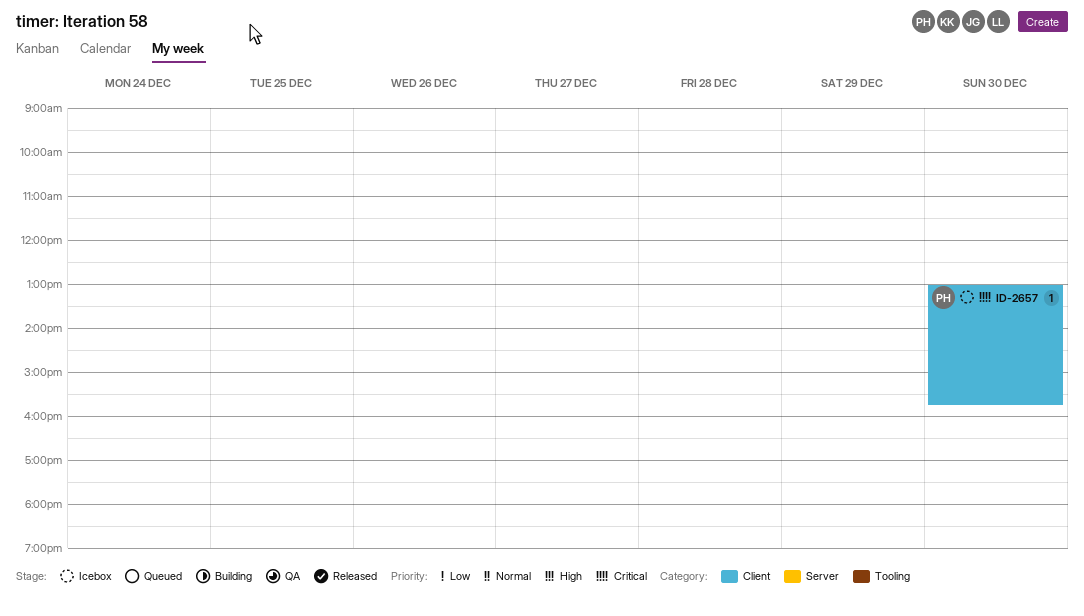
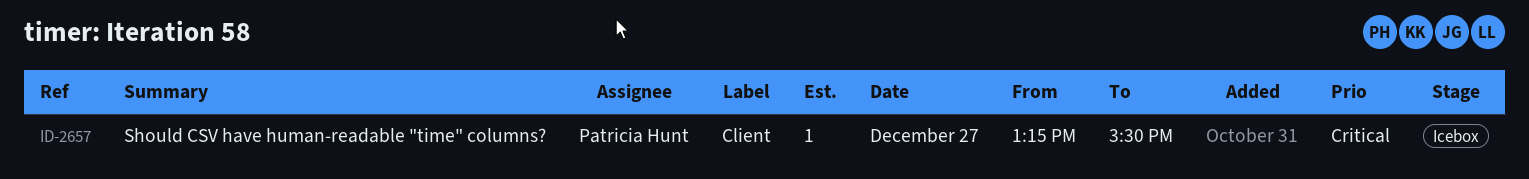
ID-2657, day: Dec 30 -> Dec 27
ID-2657, begins: 13:00 -> 13:15
ID-2657, ends: 15:45 -> 15:30

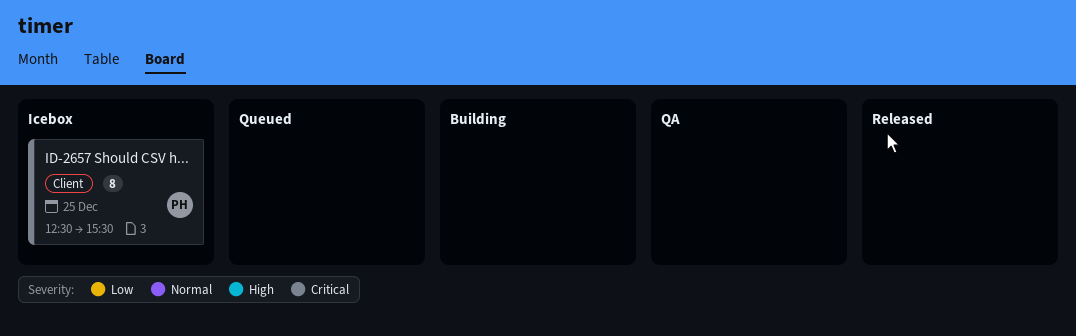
ID-2657, estimate: 1 -> 8
ID-2657, day: Dec 27 -> Dec 25
ID-2657, begins: 13:15 -> 12:30

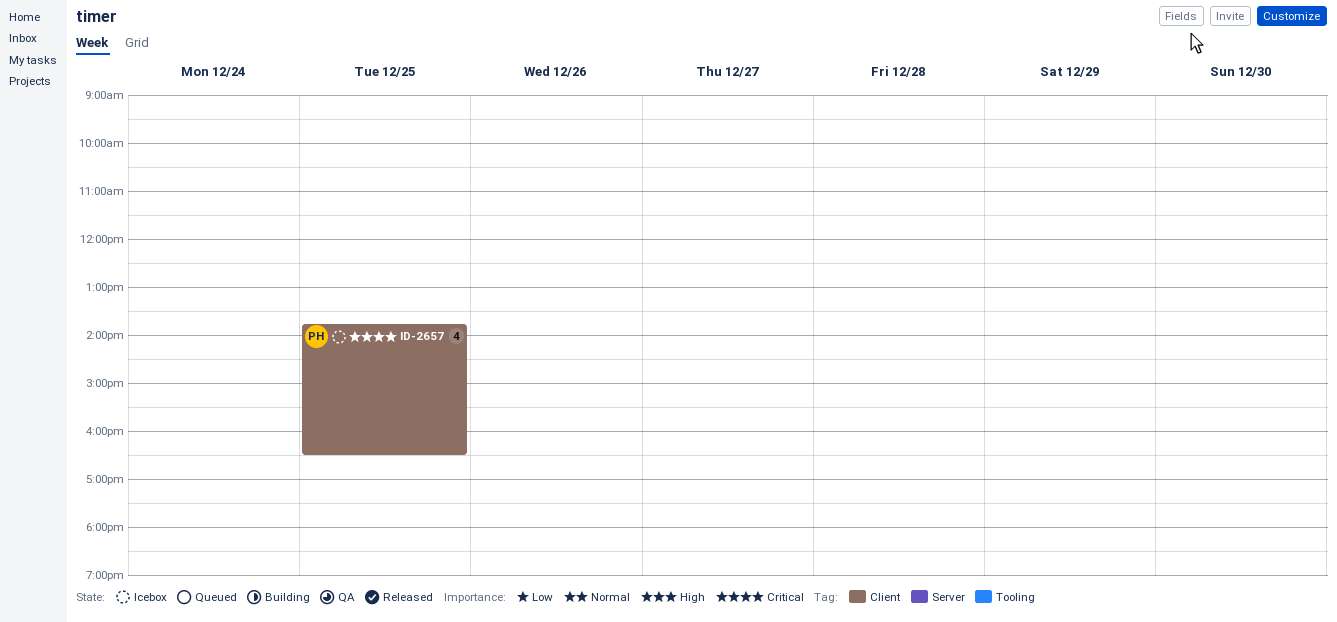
ID-2657, estimate: 8 -> 4
ID-2657, begins: 12:30 -> 13:45
ID-2657, ends: 15:30 -> 16:30

